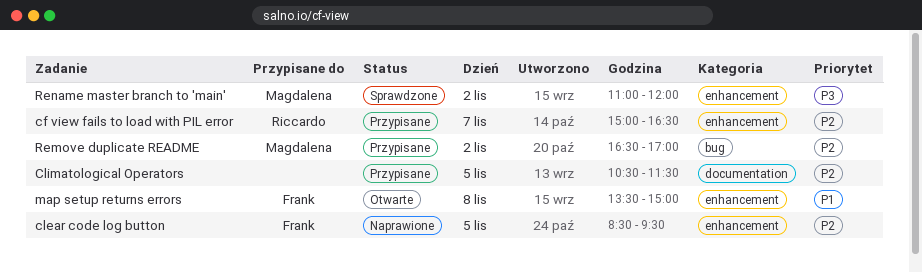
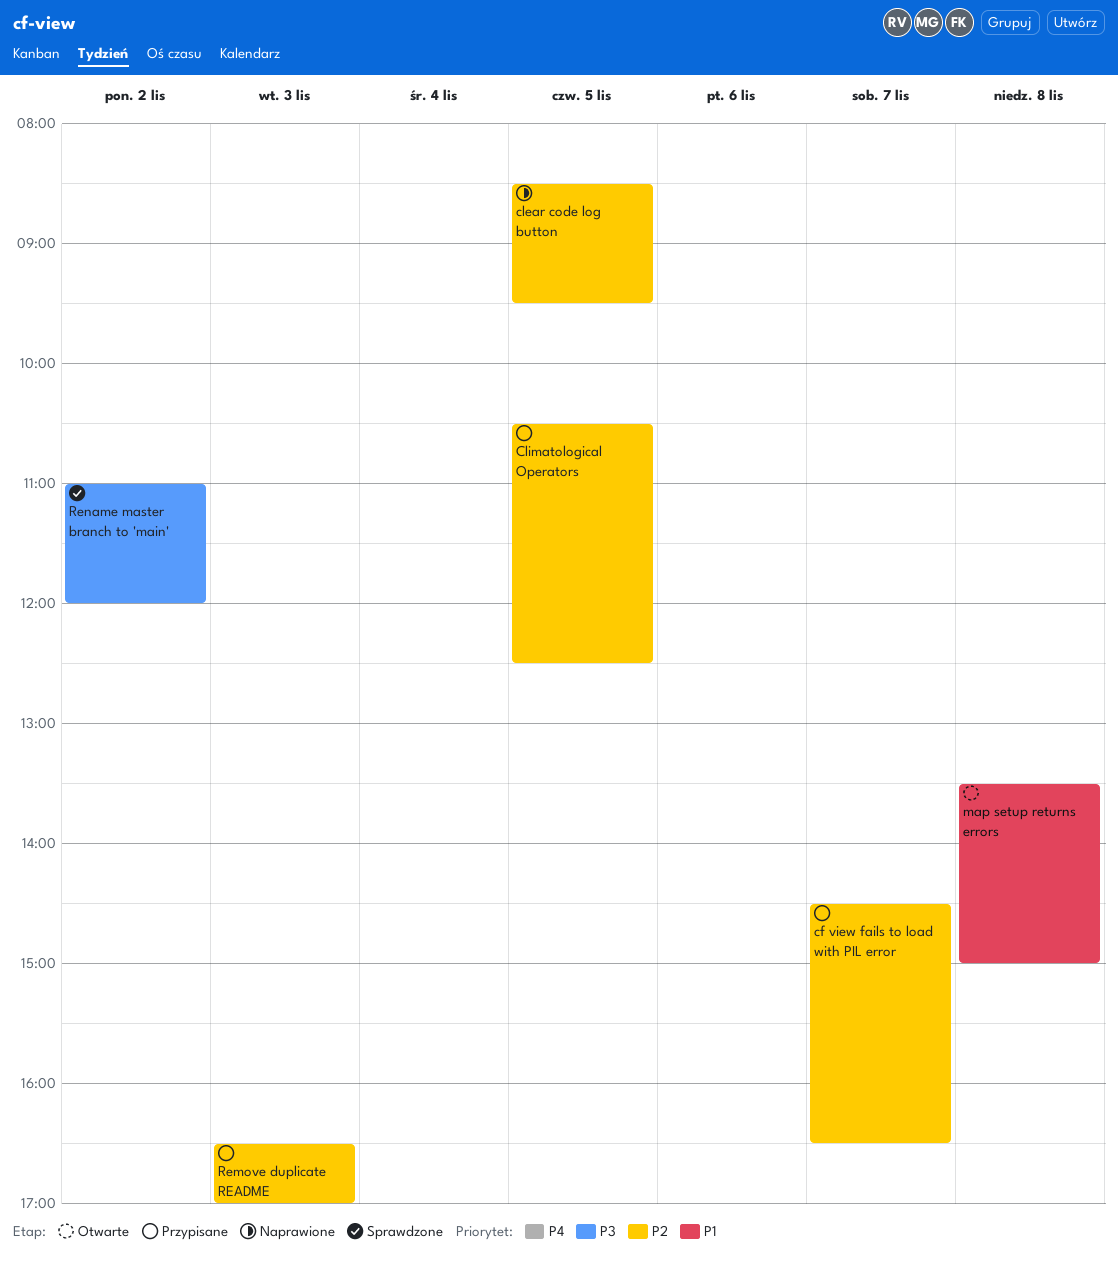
cf view fails to load with PIL error, begins: 15:00 -> 14:30
Climatological Operators, ends: 11:30 -> 12:30
Remove duplicate README, day: Nov 2 -> Nov 3

